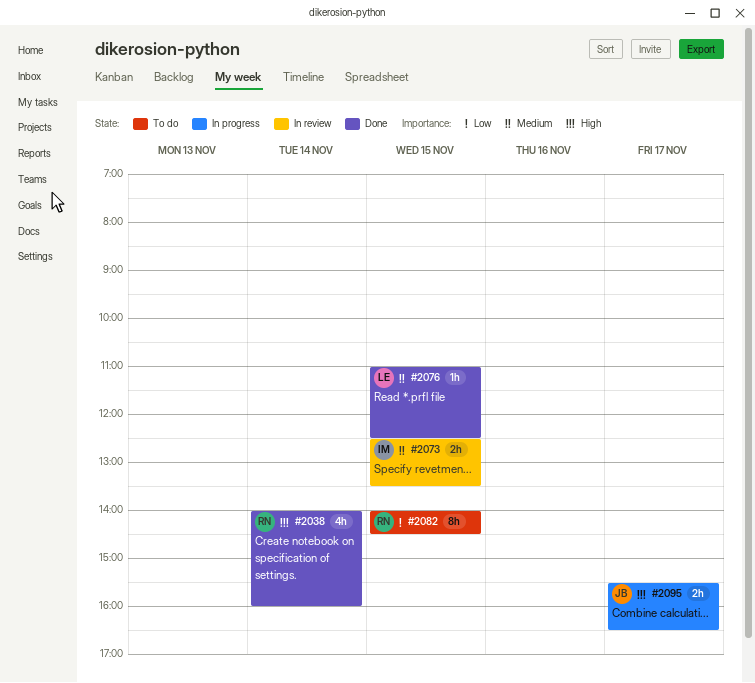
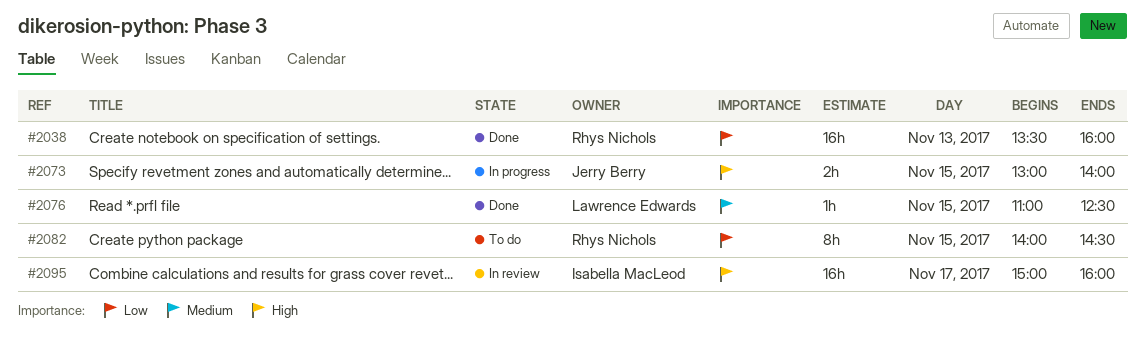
#2038, priority: High -> Low
#2038, estimate: 4h -> 16h
#2038, day: Nov 14 -> Nov 13
#2038, begins: 14:00 -> 13:30
#2073, status: In review -> In progress
#2073, owner: Isabella MacLeod -> Jerry Berry
#2073, priority: Medium -> High
#2073, begins: 12:30 -> 13:00
#2073, ends: 13:30 -> 14:00
#2095, status: In progress -> In review
#2095, owner: Jerry Berry -> Isabella MacLeod
#2095, estimate: 2h -> 16h
#2095, begins: 15:30 -> 15:00
#2095, ends: 16:30 -> 16:00

